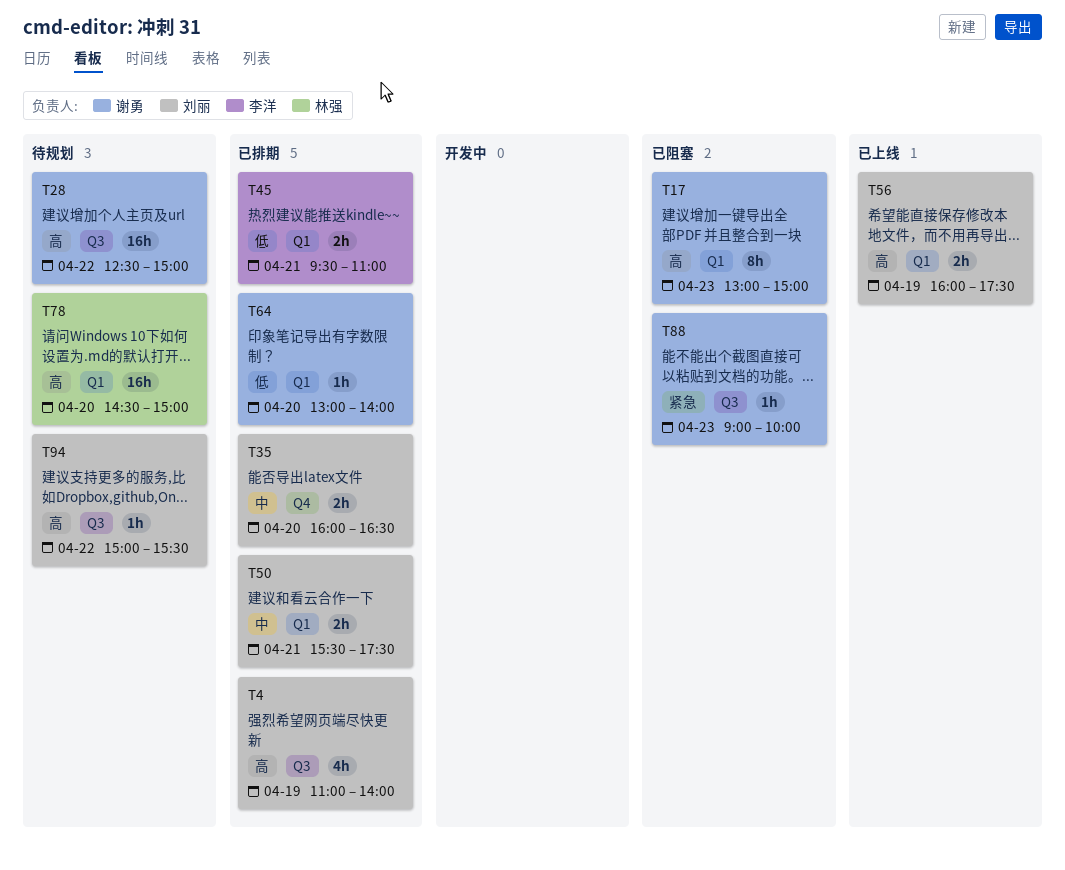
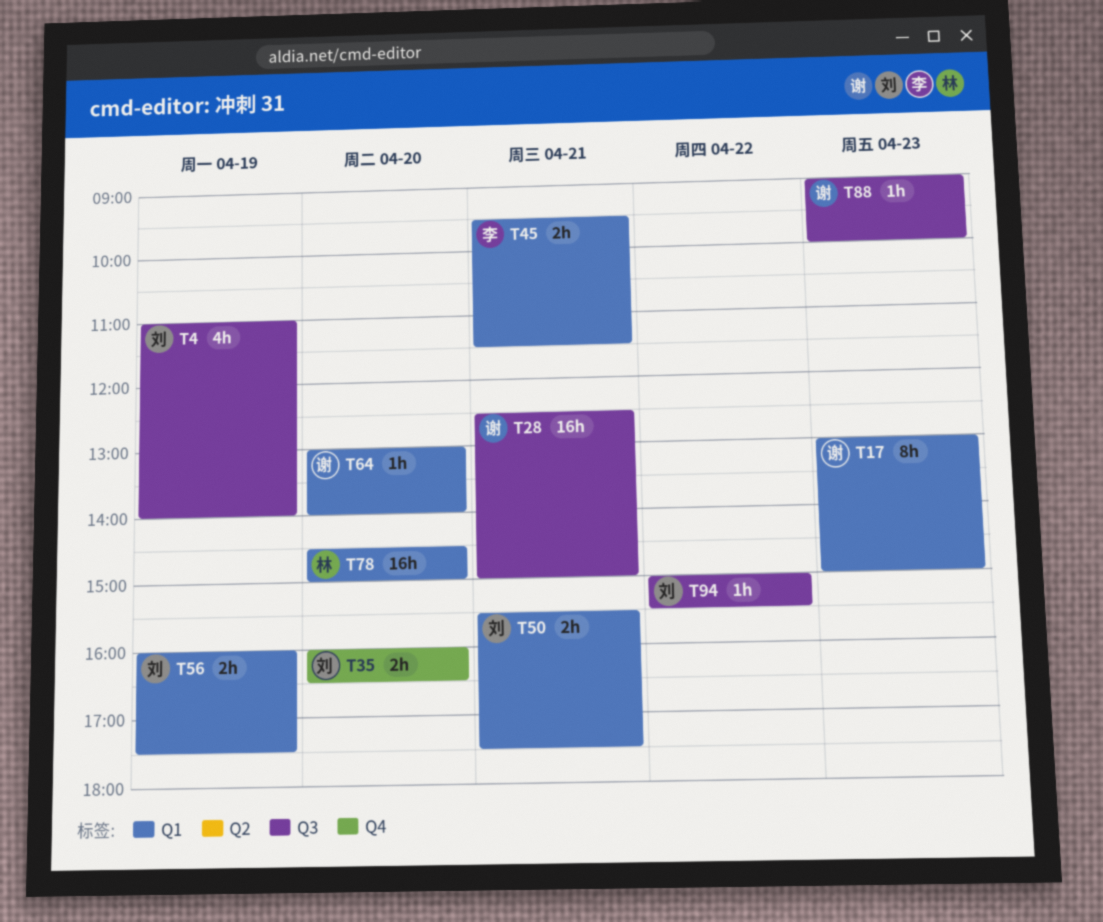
T28, day: Apr 22 -> Apr 21
T45, ends: 11:00 -> 11:30

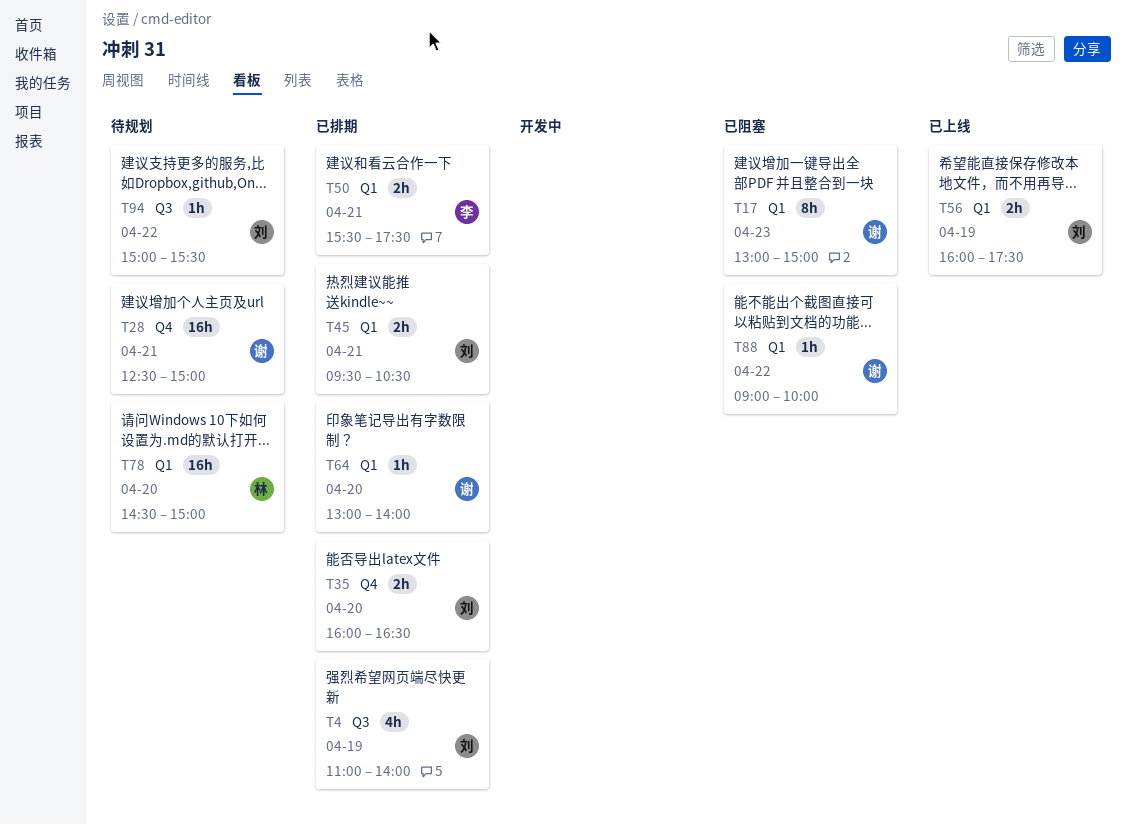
T28, label: Q3 -> Q4
T45, owner: 李 -> 刘
T45, ends: 11:30 -> 10:30
T50, owner: 刘 -> 李
T88, label: Q3 -> Q1
T88, day: Apr 23 -> Apr 22

